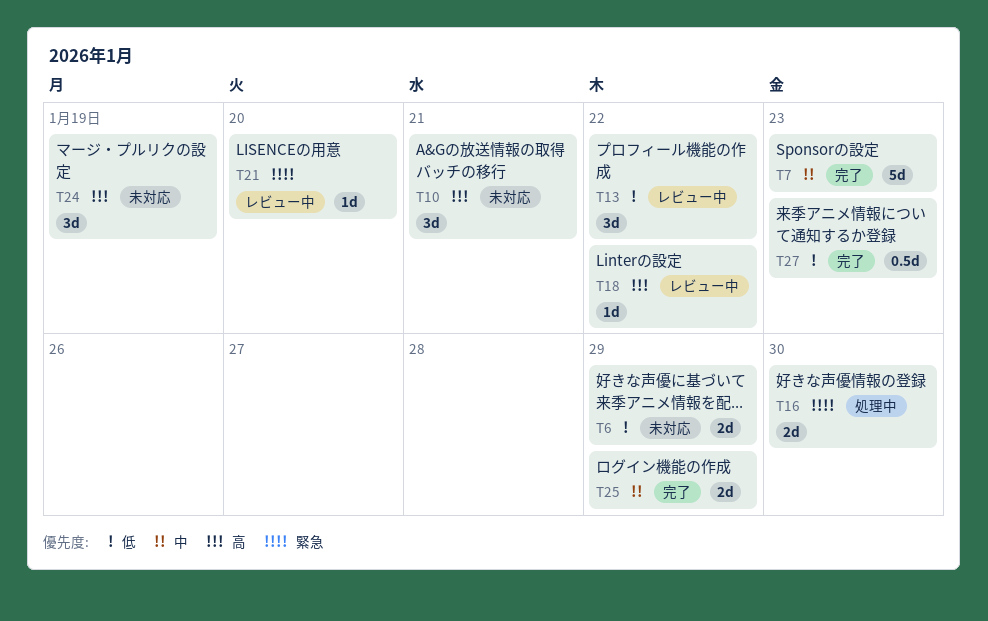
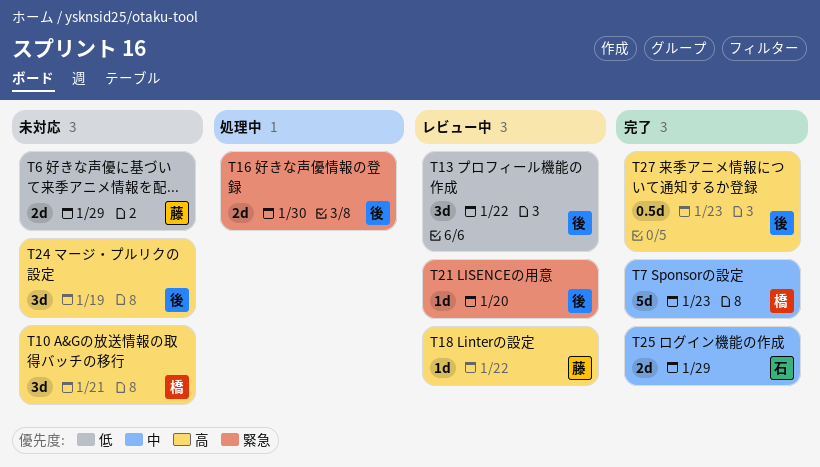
T27, priority: 低 -> 高

